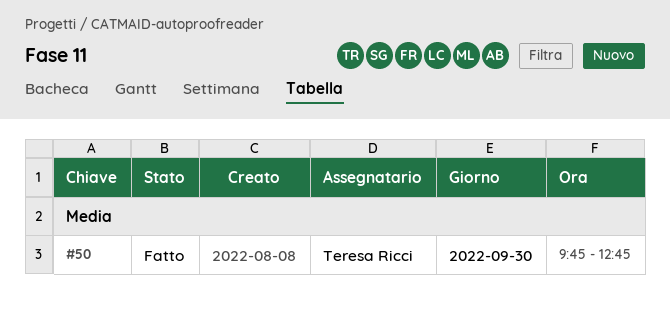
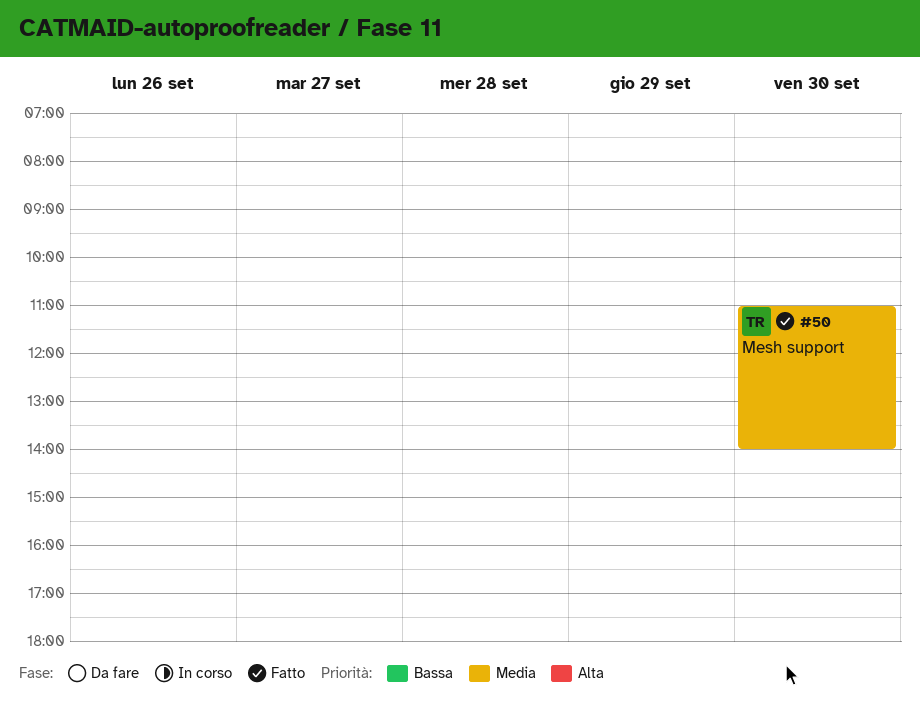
#50, begins: 09:45 -> 11:00
#50, ends: 12:45 -> 14:00

